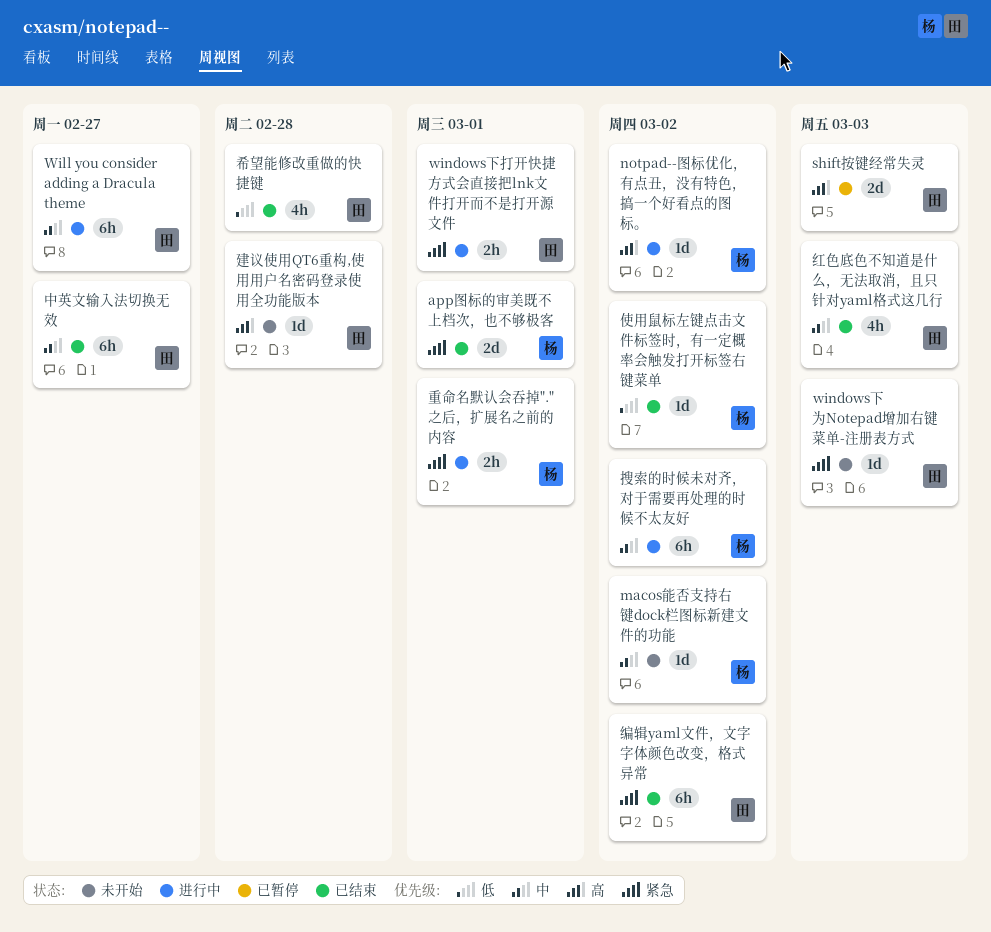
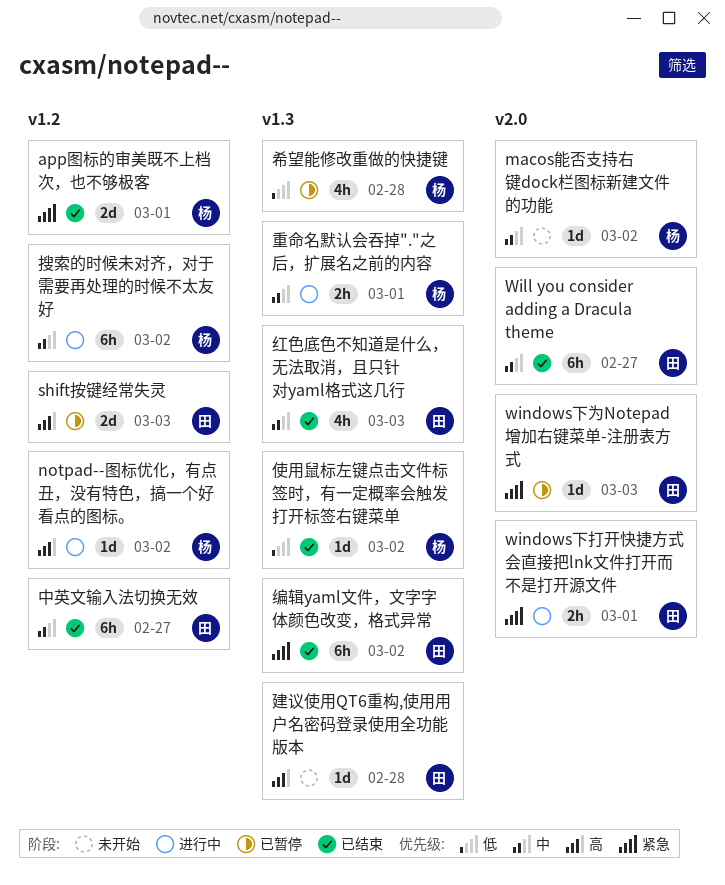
Will you consider adding a Dracula theme, status: 进行中 -> 已结束
windows下为Notepad增加右键菜单-注册表方式, status: 未开始 -> 已暂停
希望能修改重做的快捷键, status: 已结束 -> 已暂停
希望能修改重做的快捷键, owner: 田 -> 杨
重命名默认会吞掉"."之后，扩展名之前的内容, priority: 紧急 -> 中

